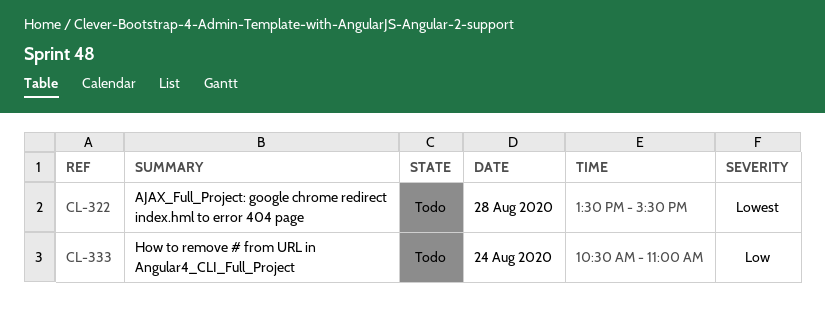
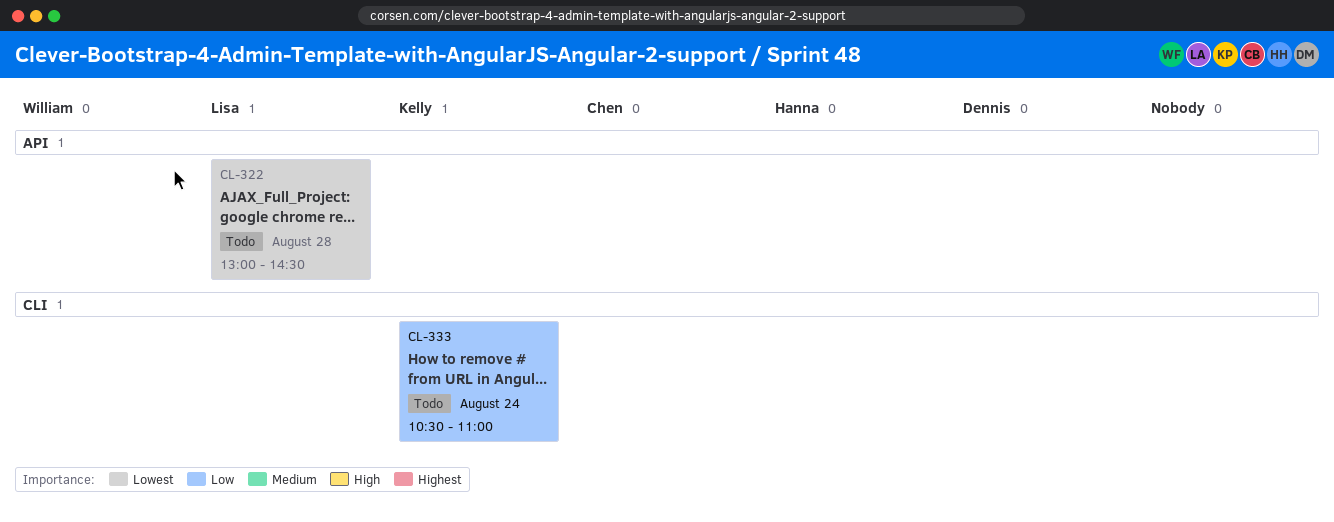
CL-322, begins: 13:30 -> 13:00
CL-322, ends: 15:30 -> 14:30

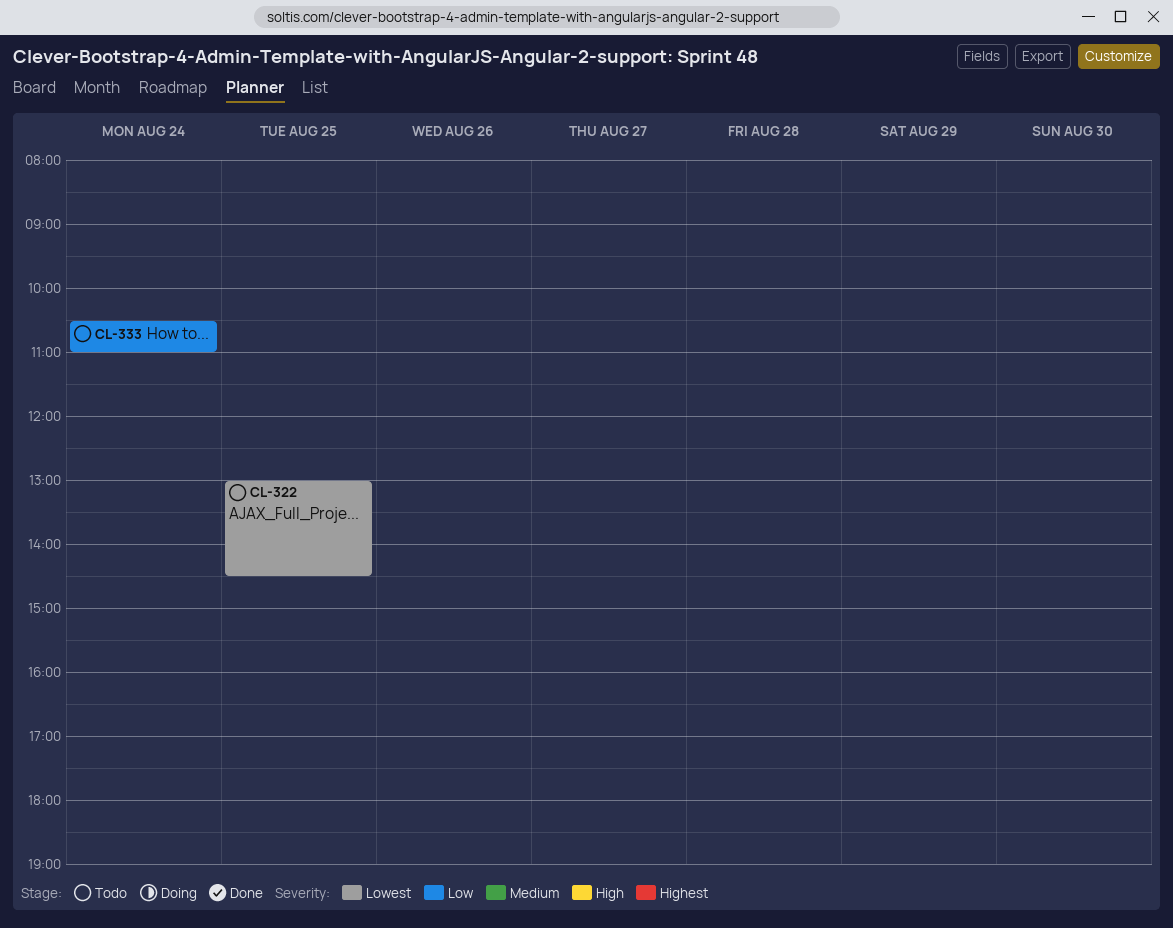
CL-322, day: Aug 28 -> Aug 25

